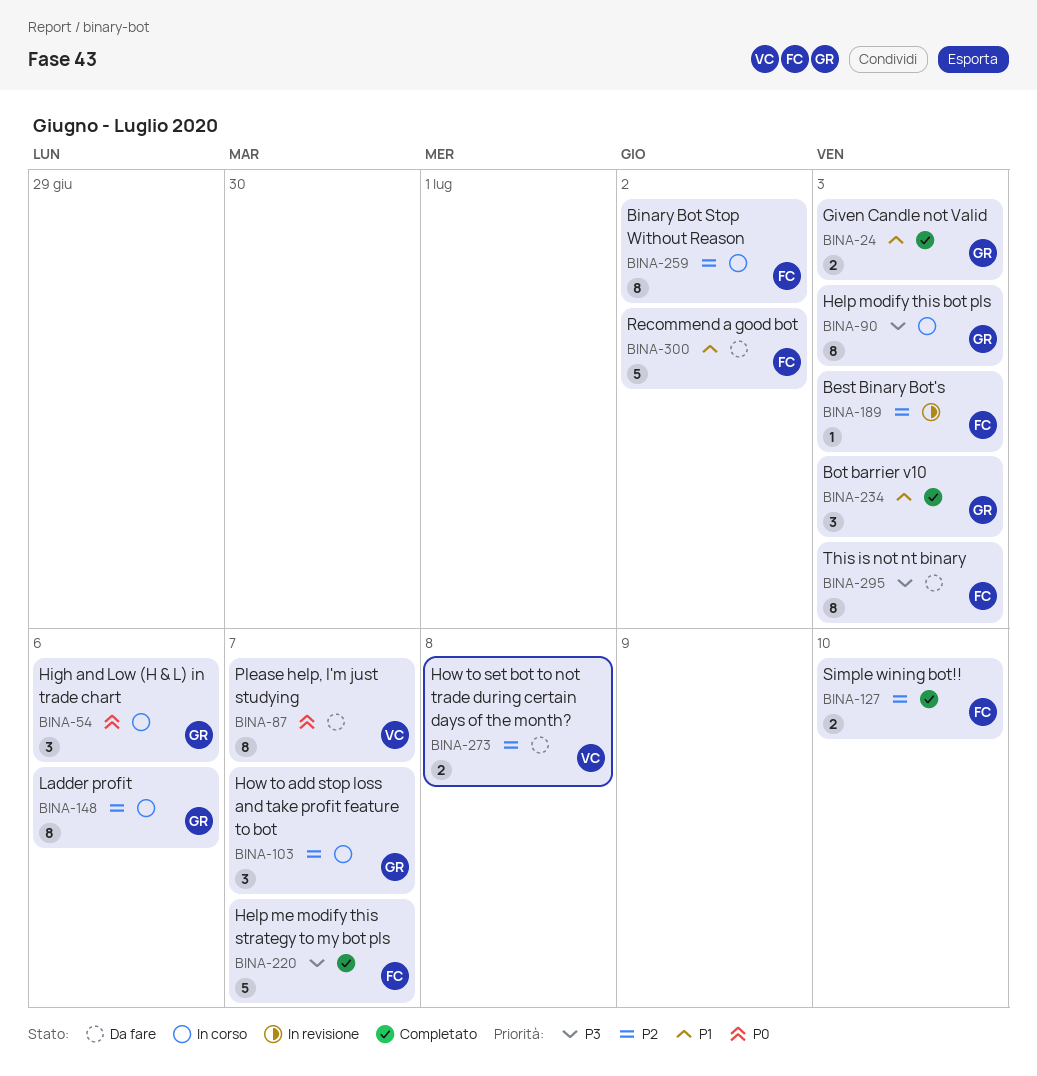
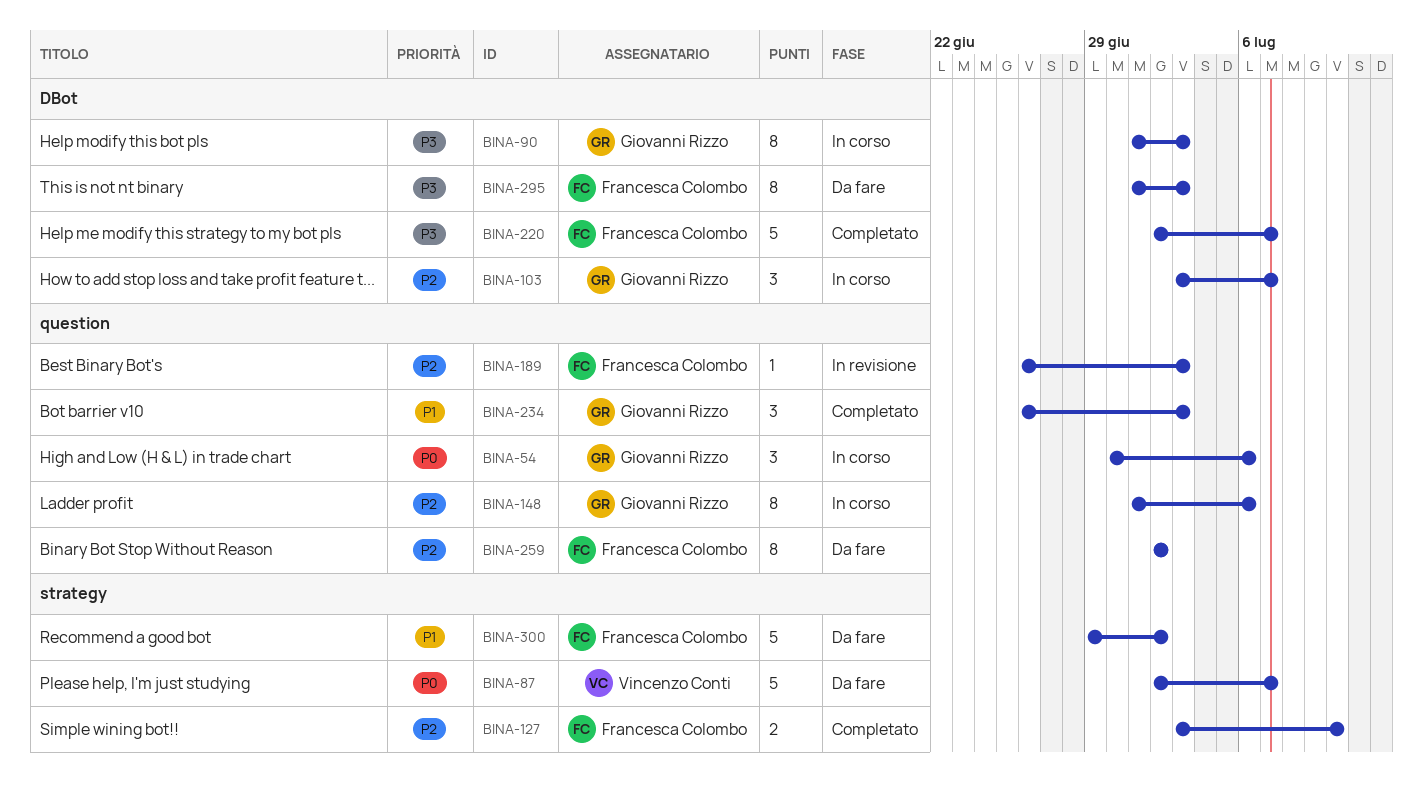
BINA-24: present -> none
BINA-87, estimate: 8 -> 5
BINA-259, status: In corso -> Da fare
BINA-273: present -> none

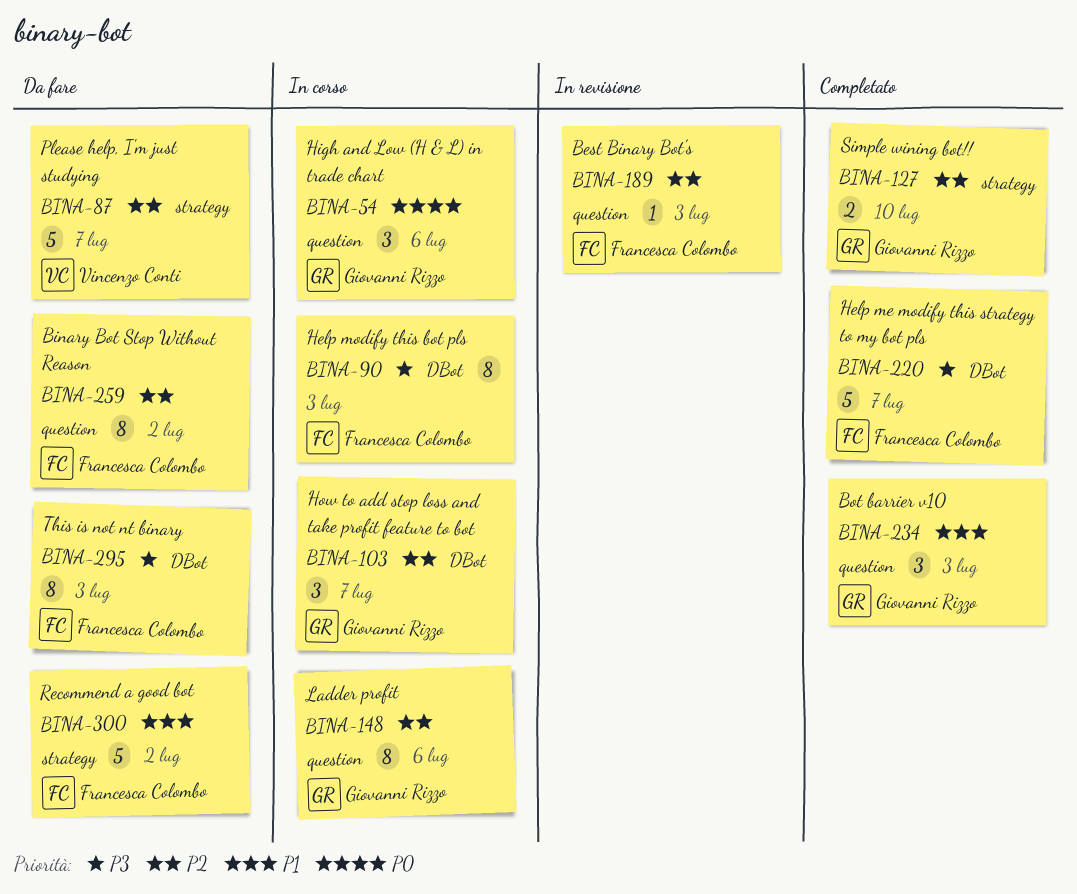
BINA-87, priority: P0 -> P2
BINA-90, owner: Giovanni Rizzo -> Francesca Colombo
BINA-127, owner: Francesca Colombo -> Giovanni Rizzo

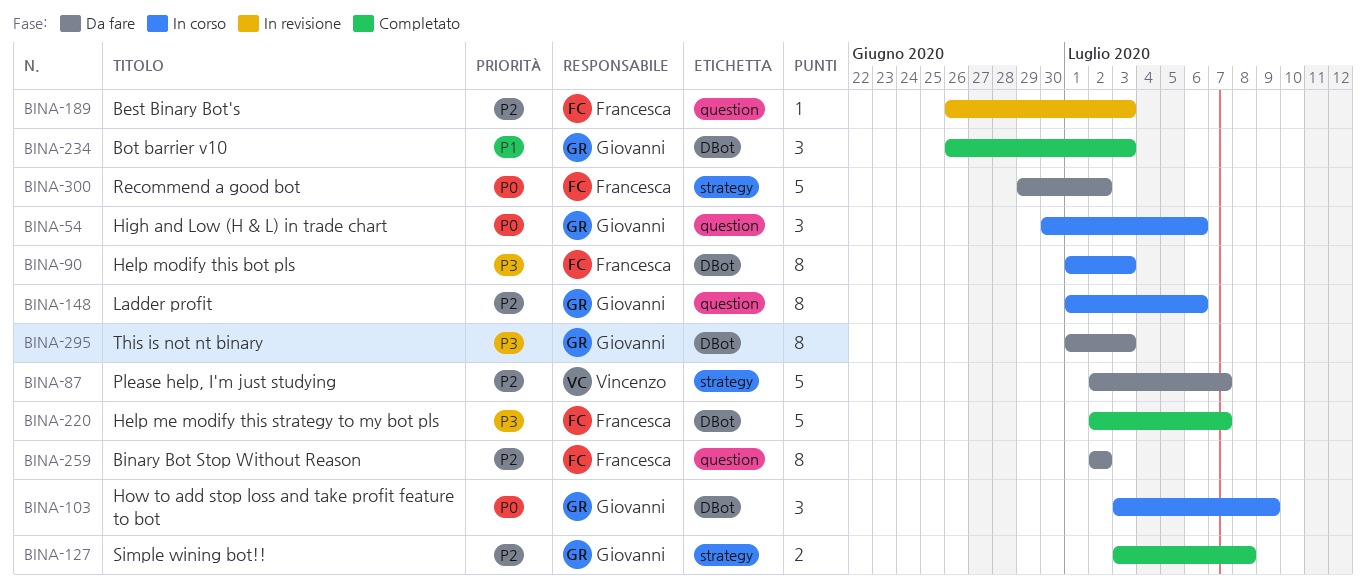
BINA-103, priority: P2 -> P0
BINA-103, due: Jul 7 -> Jul 9
BINA-127, due: Jul 10 -> Jul 8
BINA-234, label: question -> DBot
BINA-295, owner: Francesca Colombo -> Giovanni Rizzo
BINA-300, priority: P1 -> P0

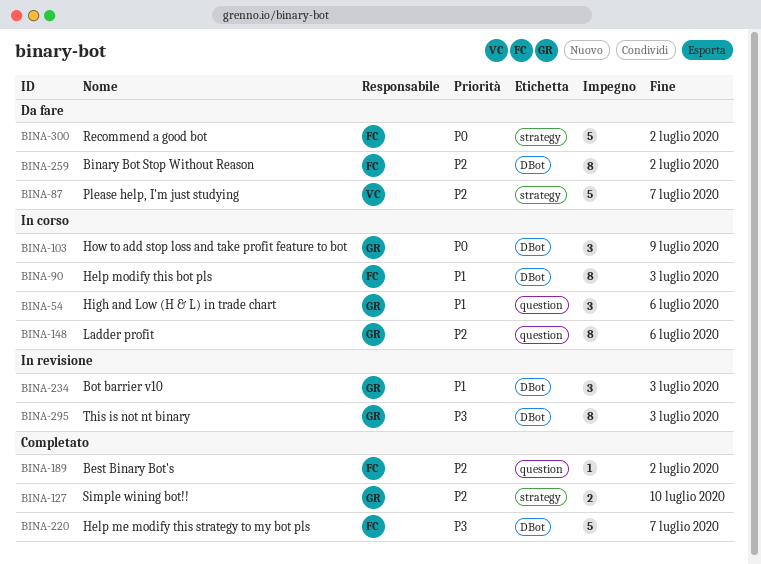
BINA-54, priority: P0 -> P1
BINA-90, priority: P3 -> P1
BINA-127, due: Jul 8 -> Jul 10
BINA-189, status: In revisione -> Completato
BINA-189, due: Jul 3 -> Jul 2
BINA-234, status: Completato -> In revisione
BINA-259, label: question -> DBot
BINA-295, status: Da fare -> In revisione

